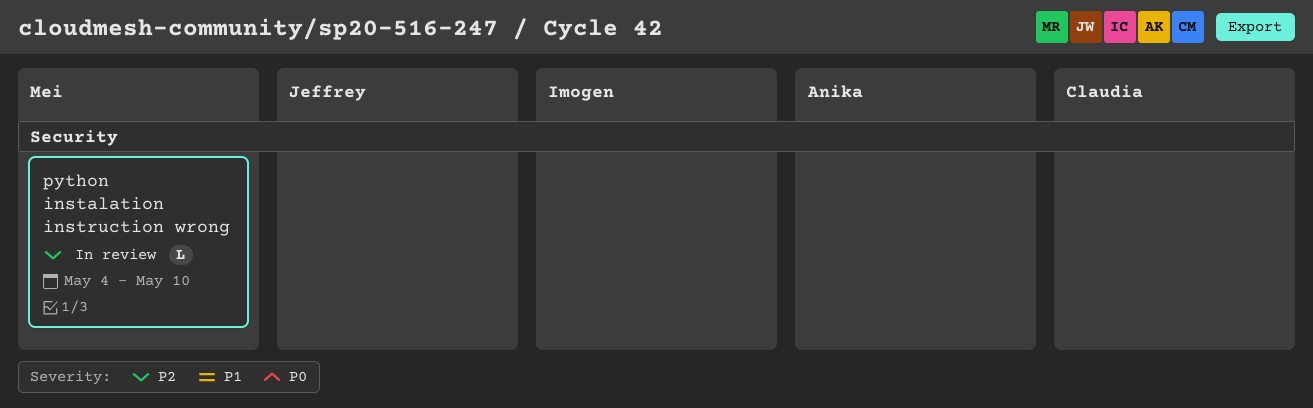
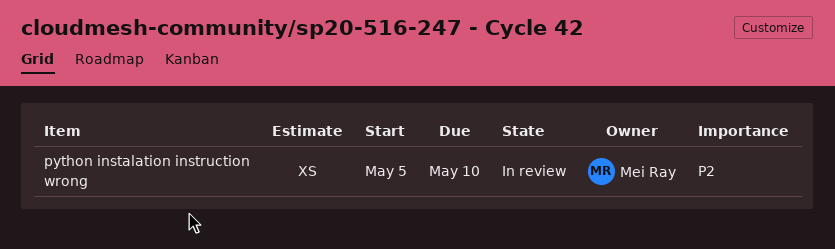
python instalation instruction wrong, estimate: L -> XS
python instalation instruction wrong, start: May 4 -> May 5

